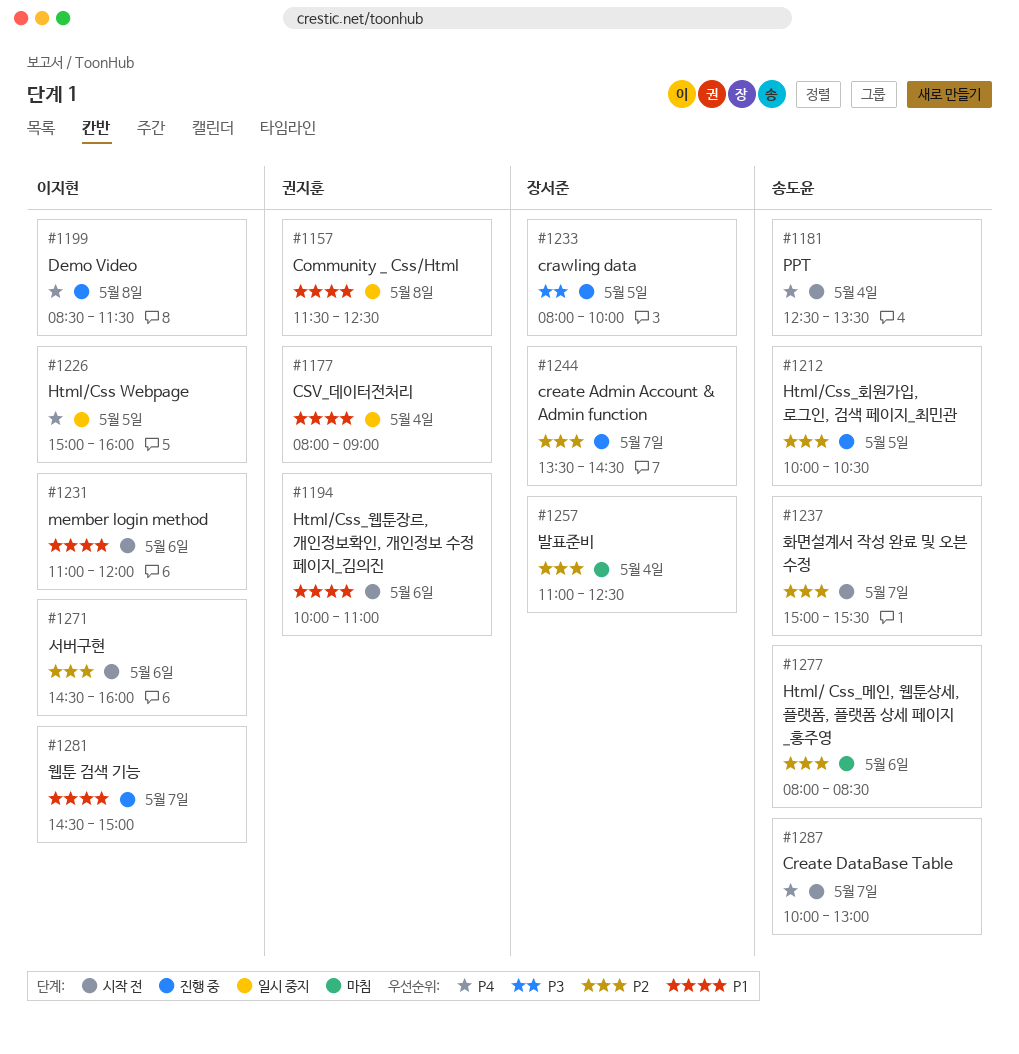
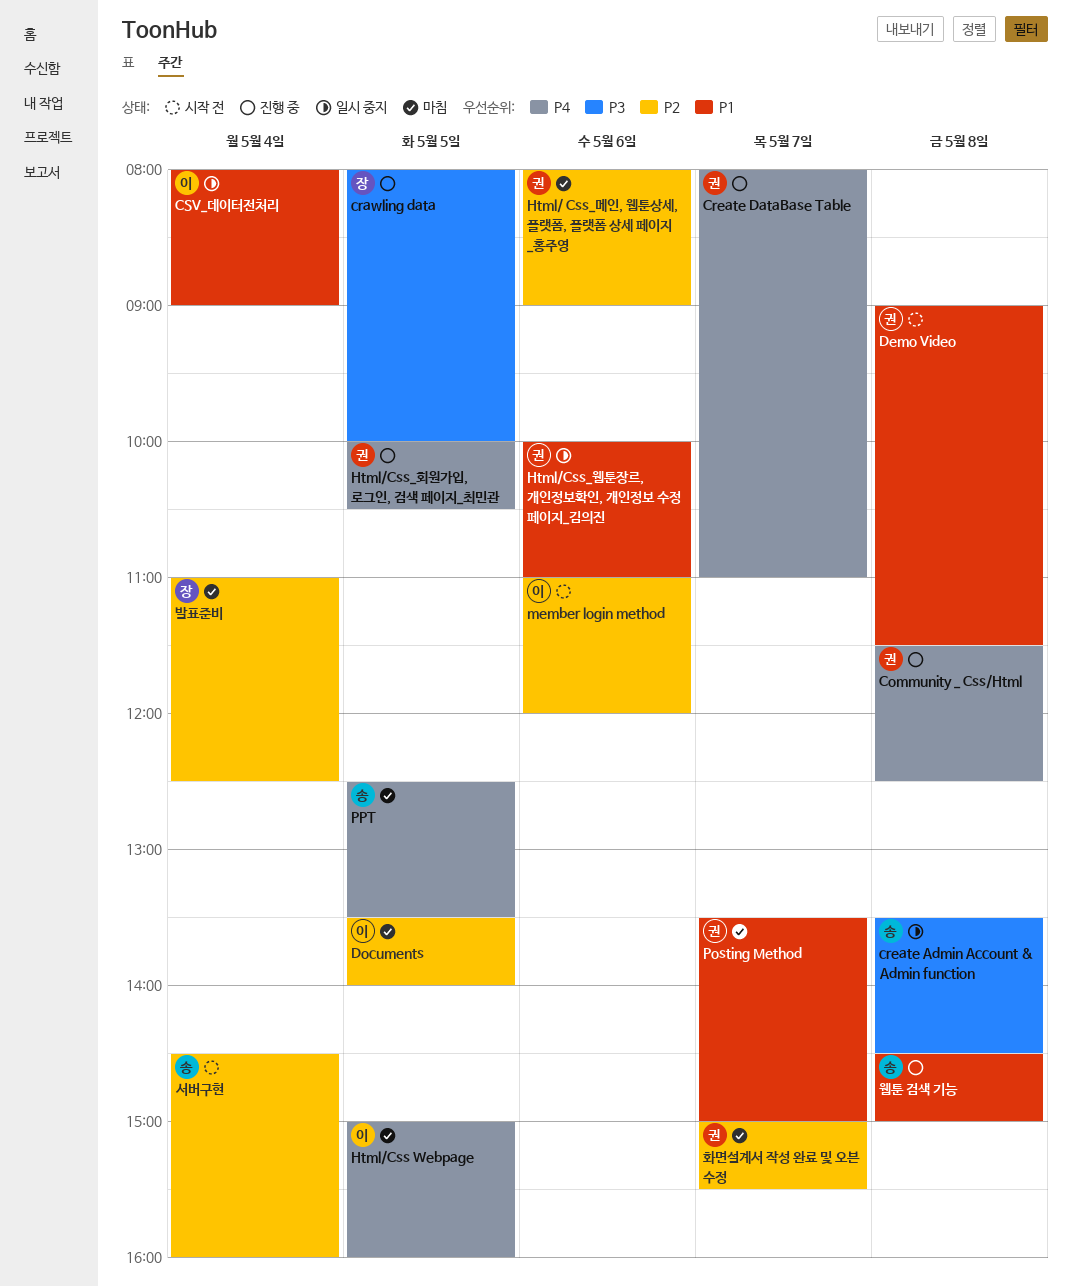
Community _ Css/Html, status: 일시 중지 -> 진행 중
Community _ Css/Html, priority: P1 -> P4
create Admin Account & Admin function, status: 진행 중 -> 일시 중지
create Admin Account & Admin function, owner: 장서준 -> 송도윤
create Admin Account & Admin function, priority: P2 -> P3
create Admin Account & Admin function, day: May 7 -> May 8
Create DataBase Table, status: 시작 전 -> 진행 중
Create DataBase Table, owner: 송도윤 -> 권지훈
Create DataBase Table, begins: 10:00 -> 08:00
Create DataBase Table, ends: 13:00 -> 11:00
CSV_데이터전처리, owner: 권지훈 -> 이지현
Demo Video, status: 진행 중 -> 시작 전
Demo Video, owner: 이지현 -> 권지훈
Demo Video, priority: P4 -> P1
Demo Video, begins: 08:30 -> 09:00
Documents: none -> present
Html/ Css_메인, 웹툰상세, 플랫폼, 플랫폼 상세 페이지 _홍주영, owner: 송도윤 -> 권지훈
Html/ Css_메인, 웹툰상세, 플랫폼, 플랫폼 상세 페이지 _홍주영, ends: 08:30 -> 09:00
Html/Css Webpage, status: 일시 중지 -> 마침
Html/Css_웹툰장르, 개인정보확인, 개인정보 수정 페이지_김의진, status: 시작 전 -> 일시 중지
Html/Css_회원가입, 로그인, 검색 페이지_최민관, owner: 송도윤 -> 권지훈
Html/Css_회원가입, 로그인, 검색 페이지_최민관, priority: P2 -> P4
member login method, priority: P1 -> P2
Posting Method: none -> present
PPT, status: 시작 전 -> 마침
PPT, day: May 4 -> May 5
서버구현, owner: 이지현 -> 송도윤
서버구현, day: May 6 -> May 4
웹툰 검색 기능, owner: 이지현 -> 송도윤
웹툰 검색 기능, day: May 7 -> May 8
화면설계서 작성 완료 및 오븐 수정, status: 시작 전 -> 마침
화면설계서 작성 완료 및 오븐 수정, owner: 송도윤 -> 권지훈

